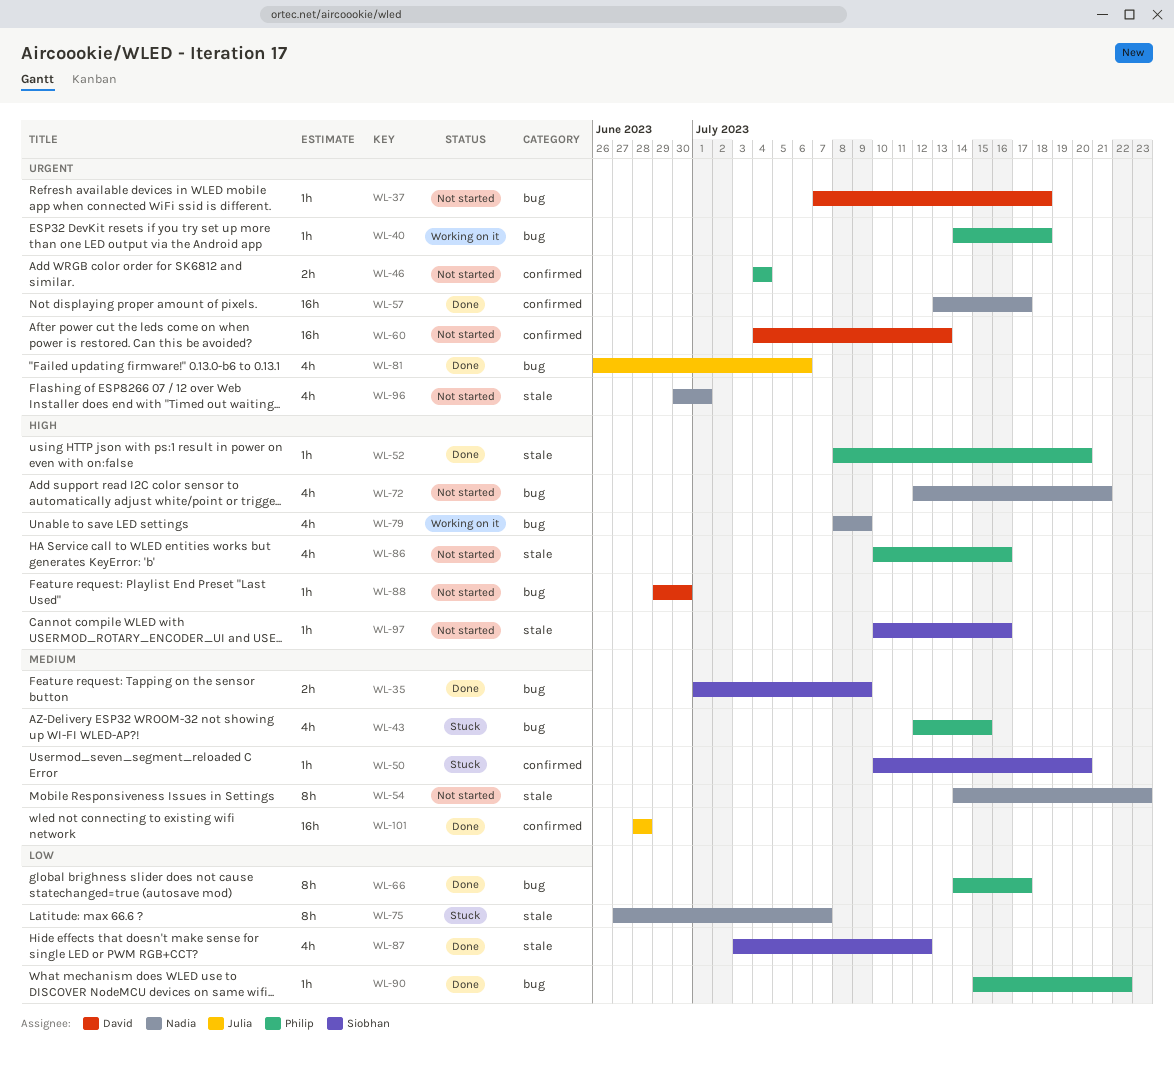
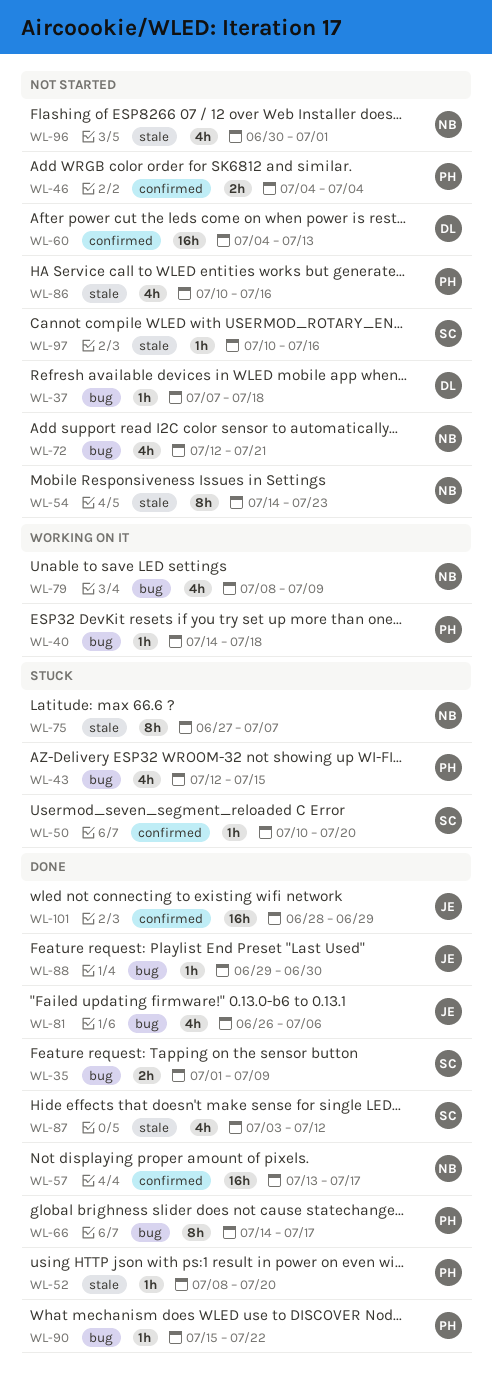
WL-88, status: Not started -> Done
WL-88, owner: David -> Julia
WL-101, due: Jun 28 -> Jun 29

